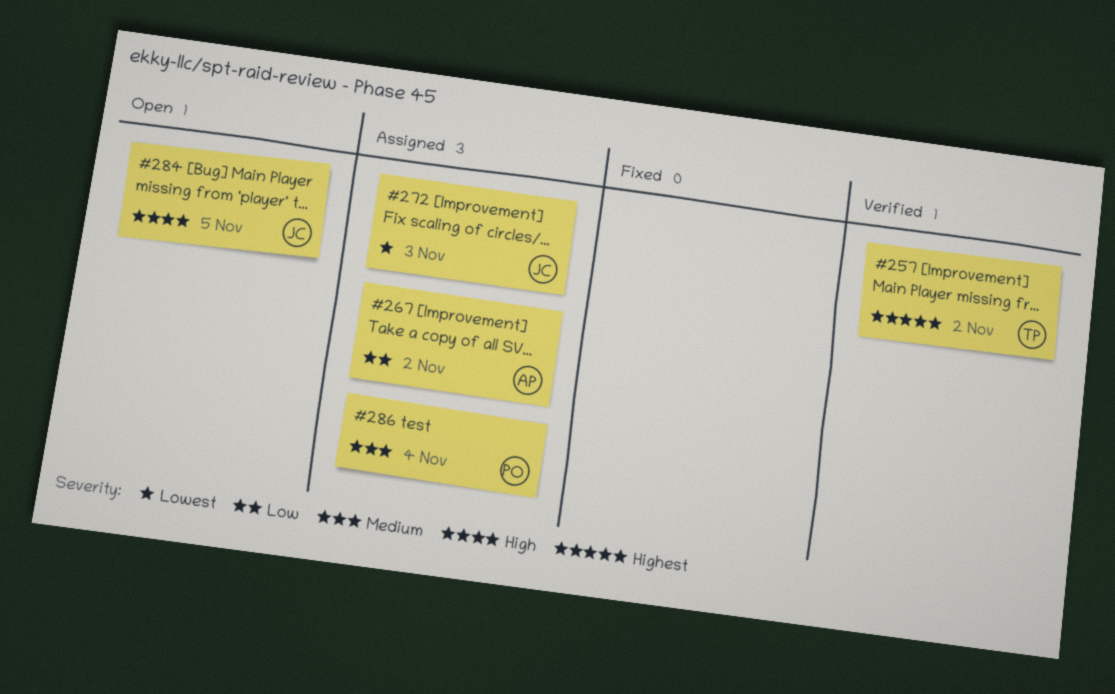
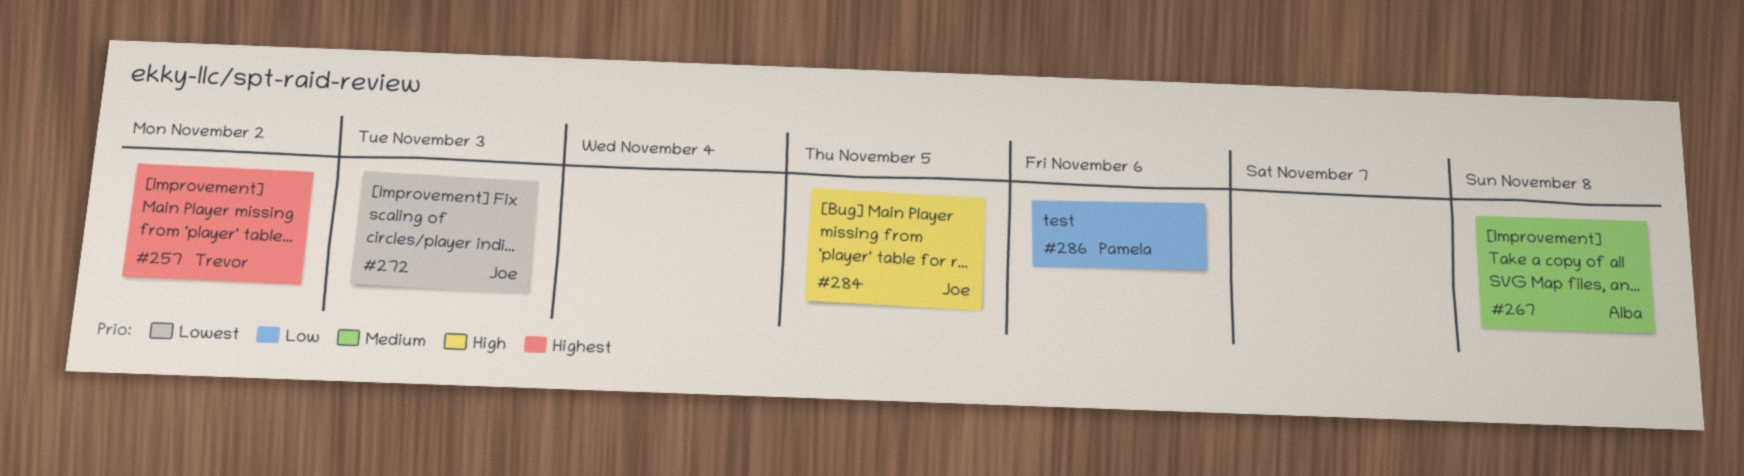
#267, priority: Low -> Medium
#267, due: Nov 2 -> Nov 8
#286, priority: Medium -> Low
#286, due: Nov 4 -> Nov 6

